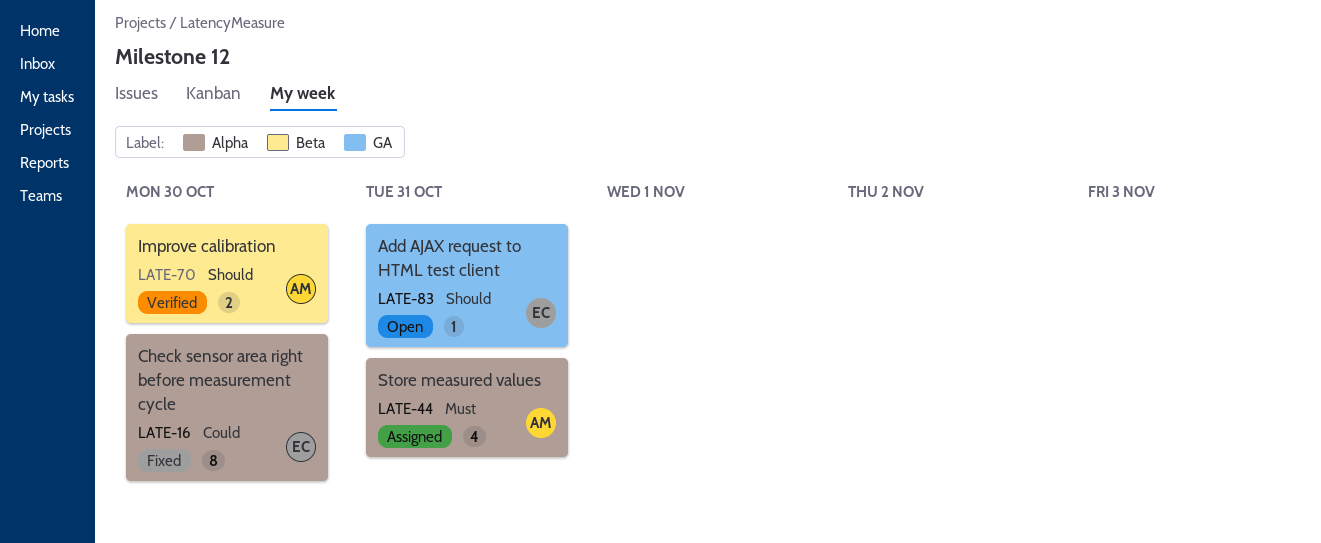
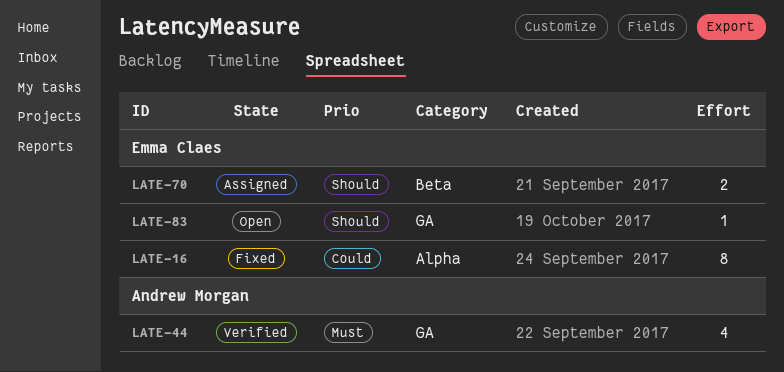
LATE-44, status: Assigned -> Verified
LATE-44, label: Alpha -> GA
LATE-70, status: Verified -> Assigned
LATE-70, owner: Andrew Morgan -> Emma Claes

